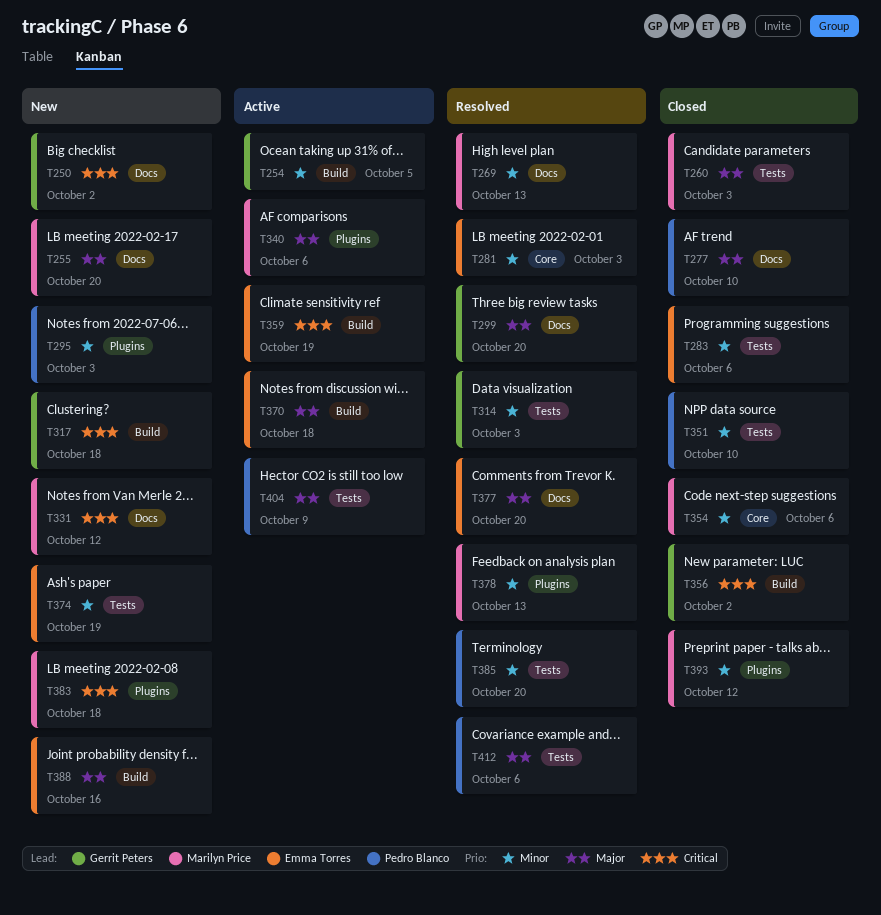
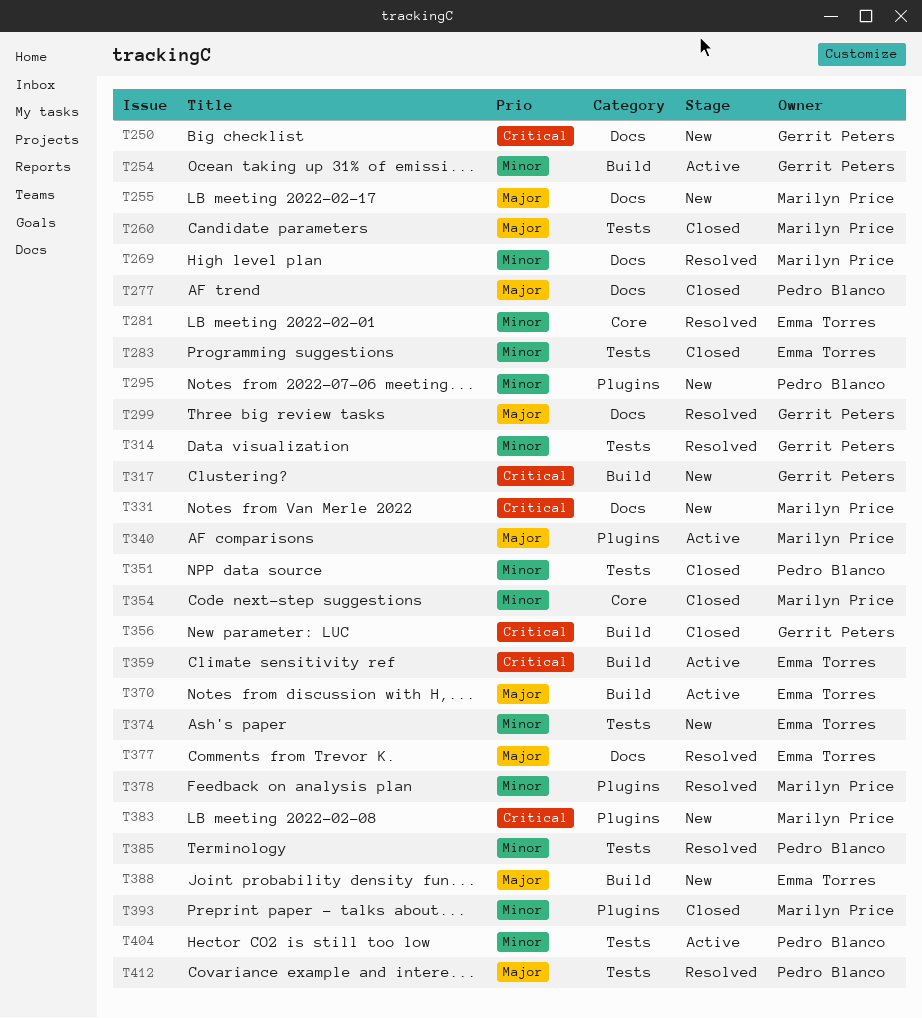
T404, priority: Major -> Minor

